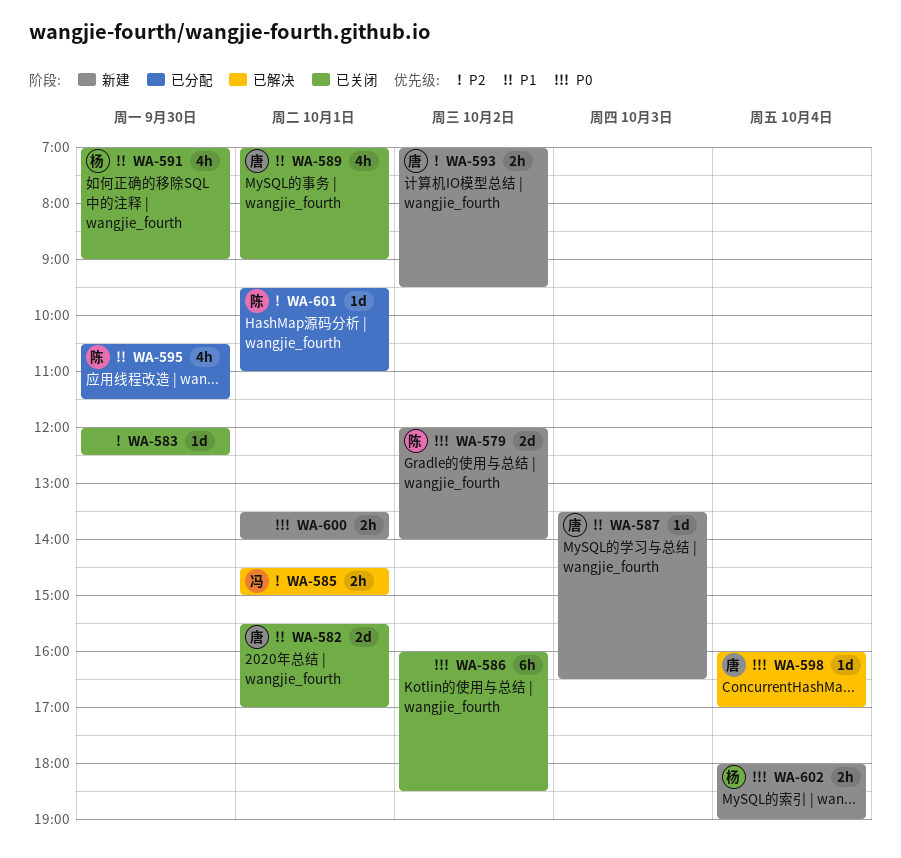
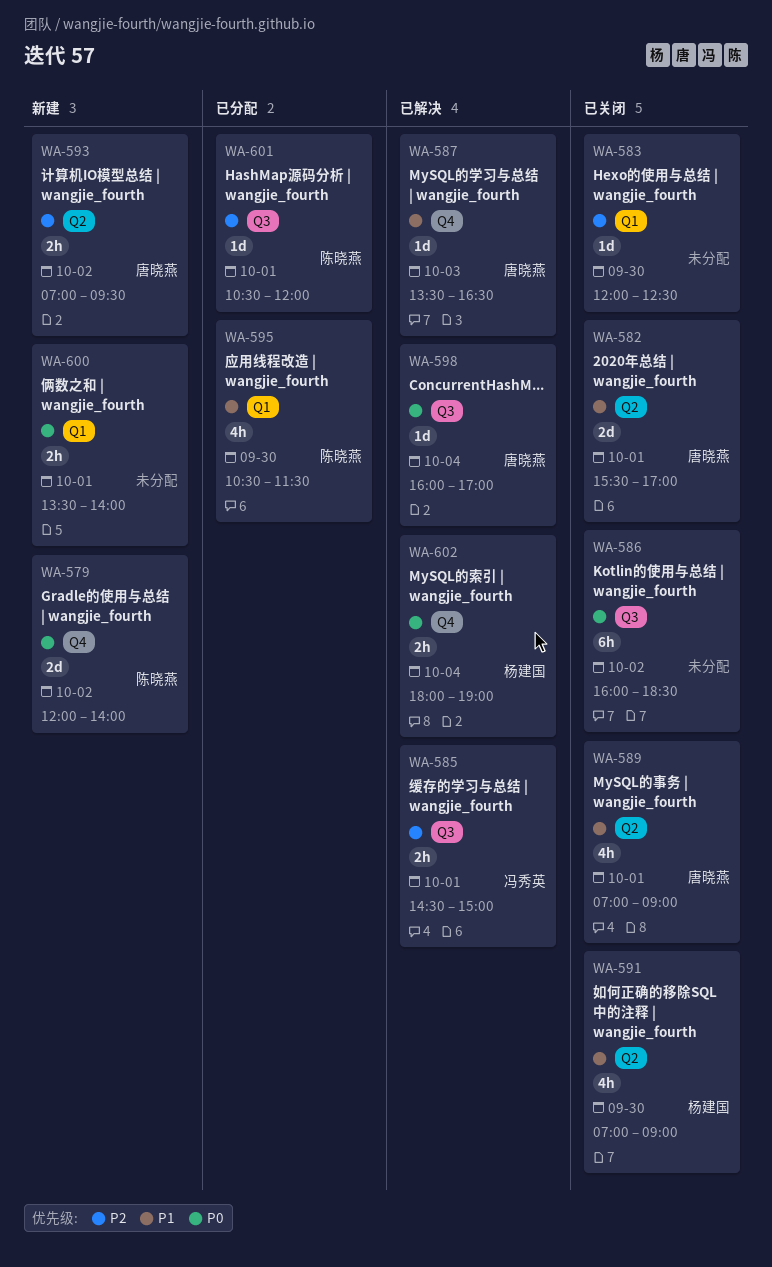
WA-587, status: 新建 -> 已解决
WA-601, begins: 09:30 -> 10:30
WA-601, ends: 11:00 -> 12:00
WA-602, status: 新建 -> 已解决

